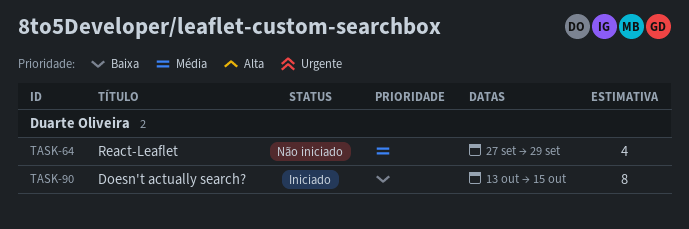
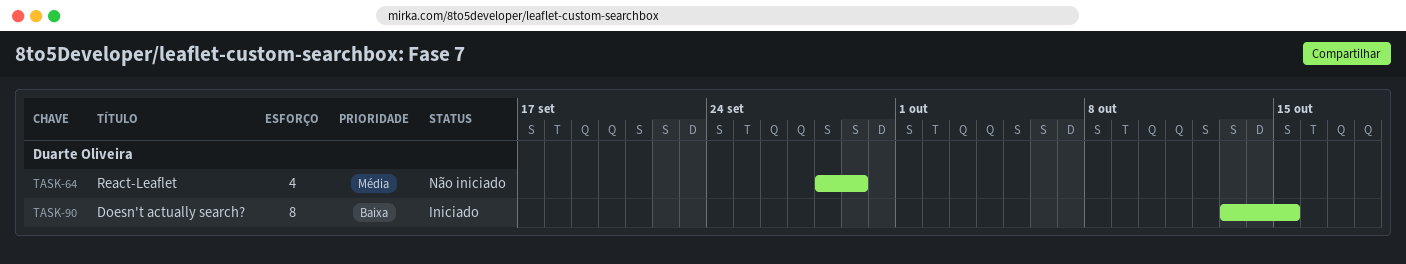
TASK-64, start: Sep 27 -> Sep 28

